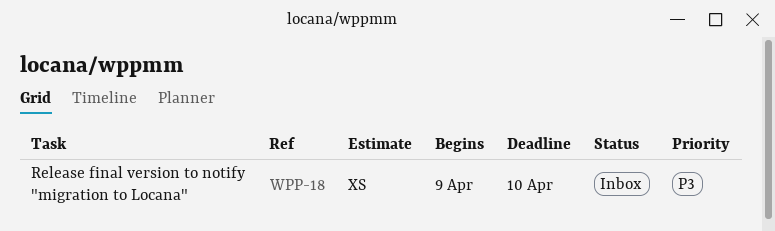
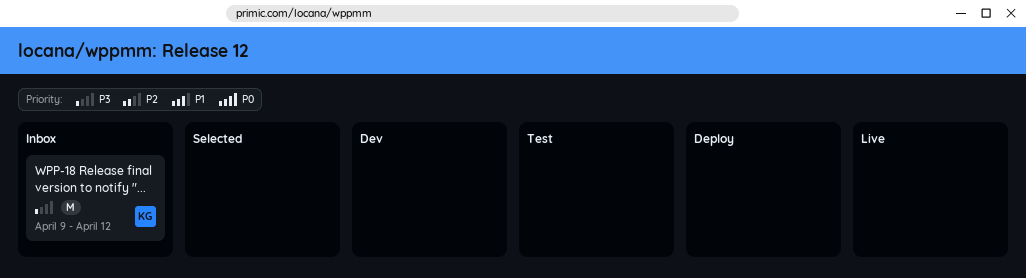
WPP-18, estimate: XS -> M
WPP-18, due: Apr 10 -> Apr 12

